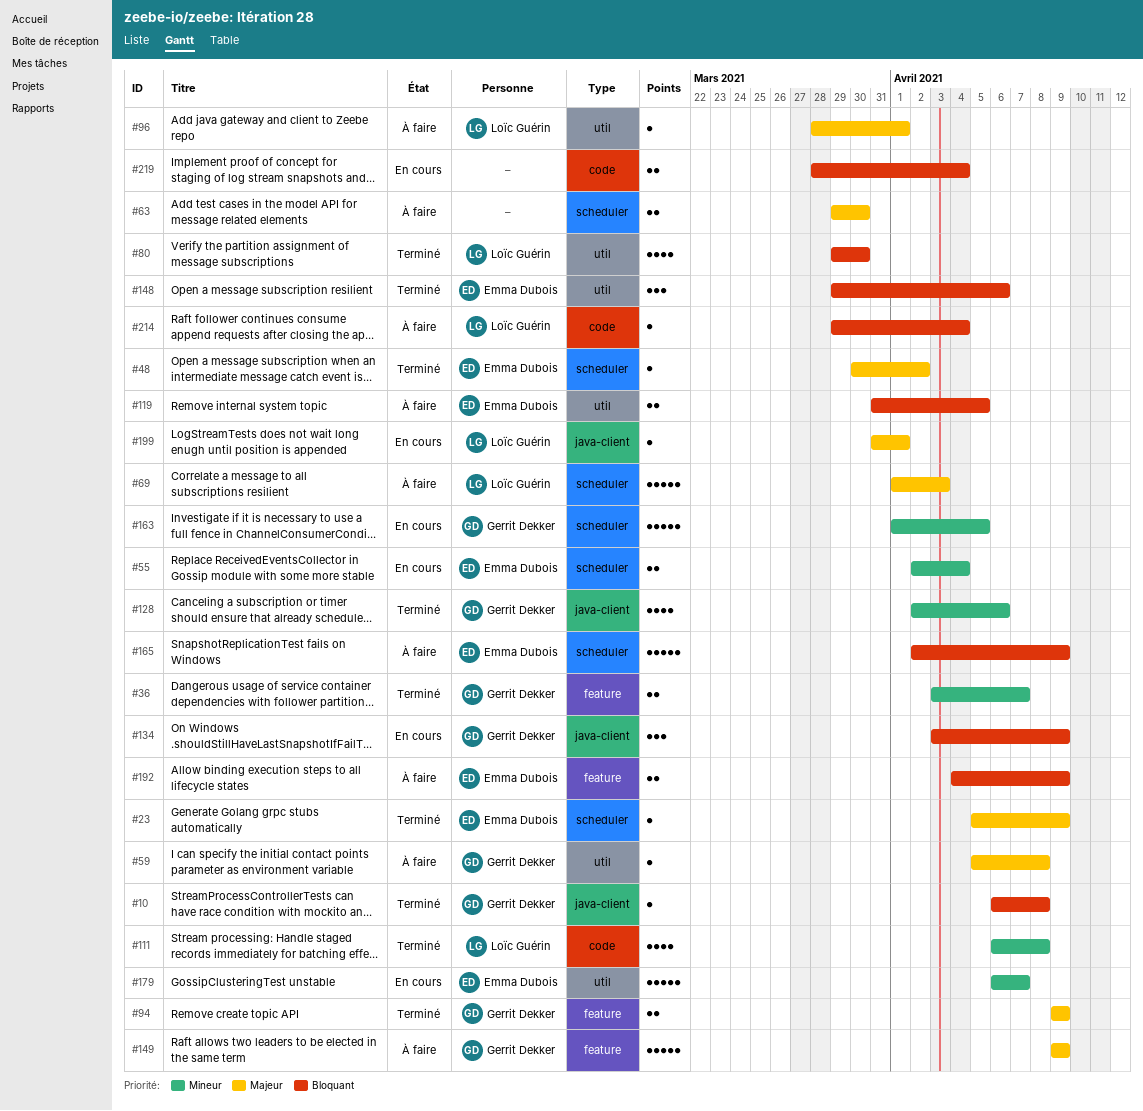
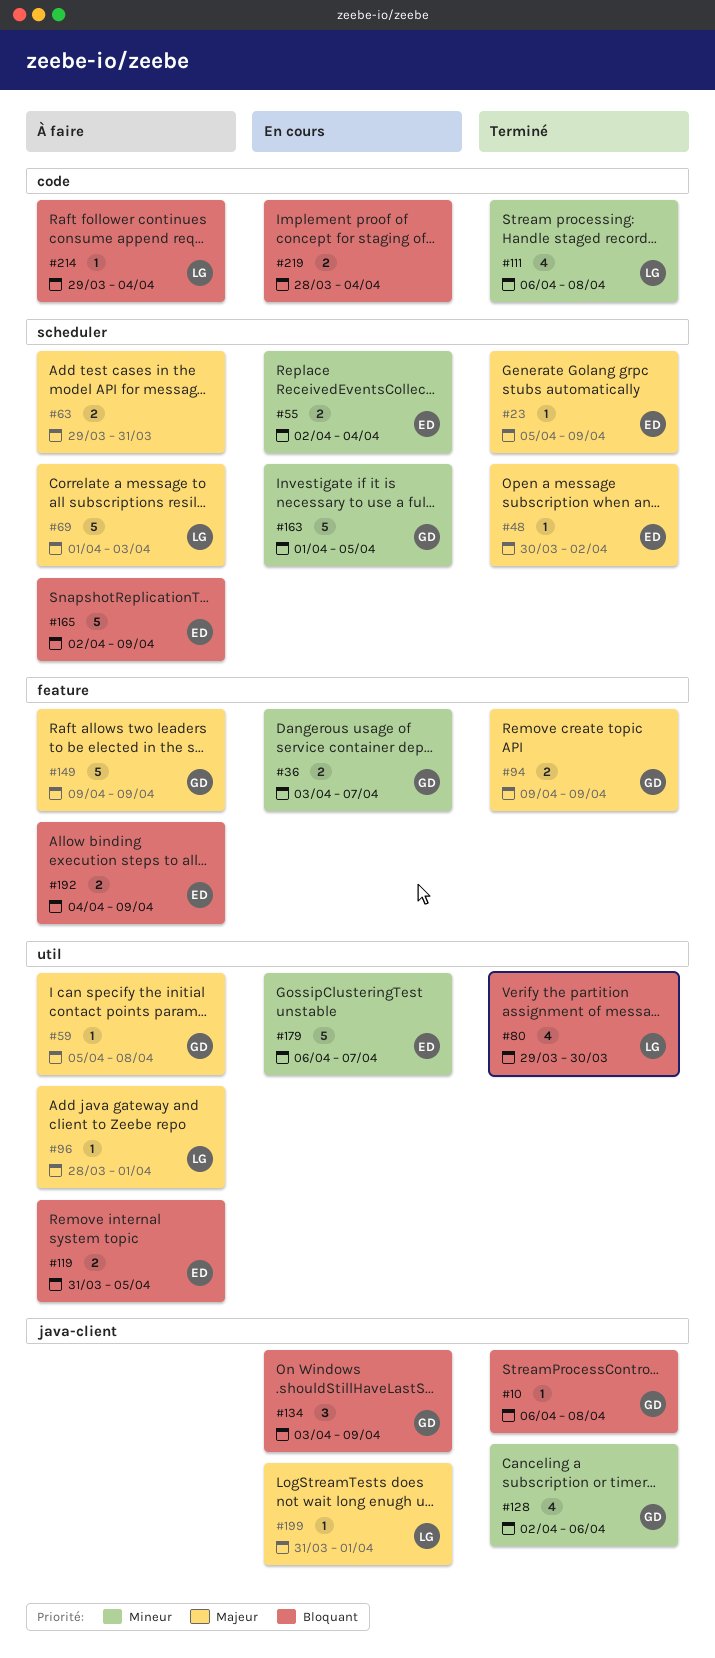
#36, status: Terminé -> En cours
#63, due: Mar 30 -> Mar 31
#148: present -> none

